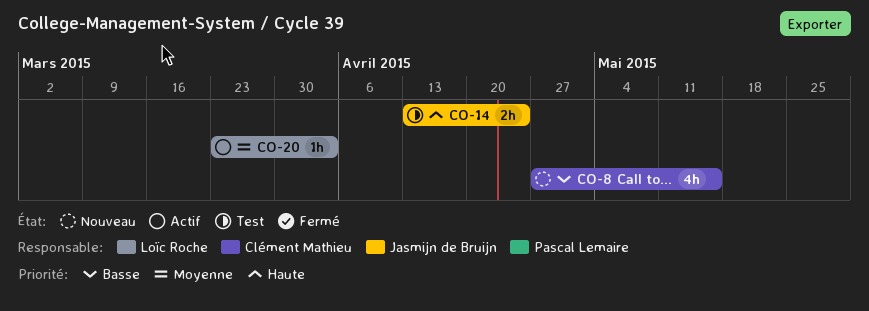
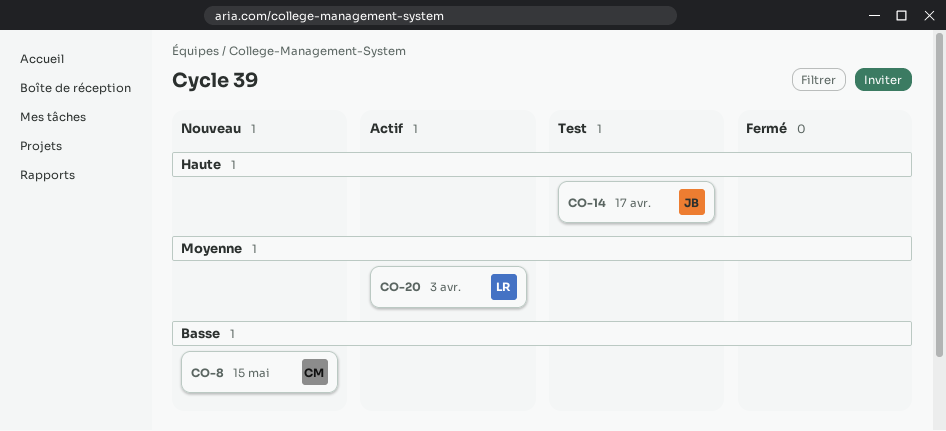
CO-14, due: Apr 24 -> Apr 17

